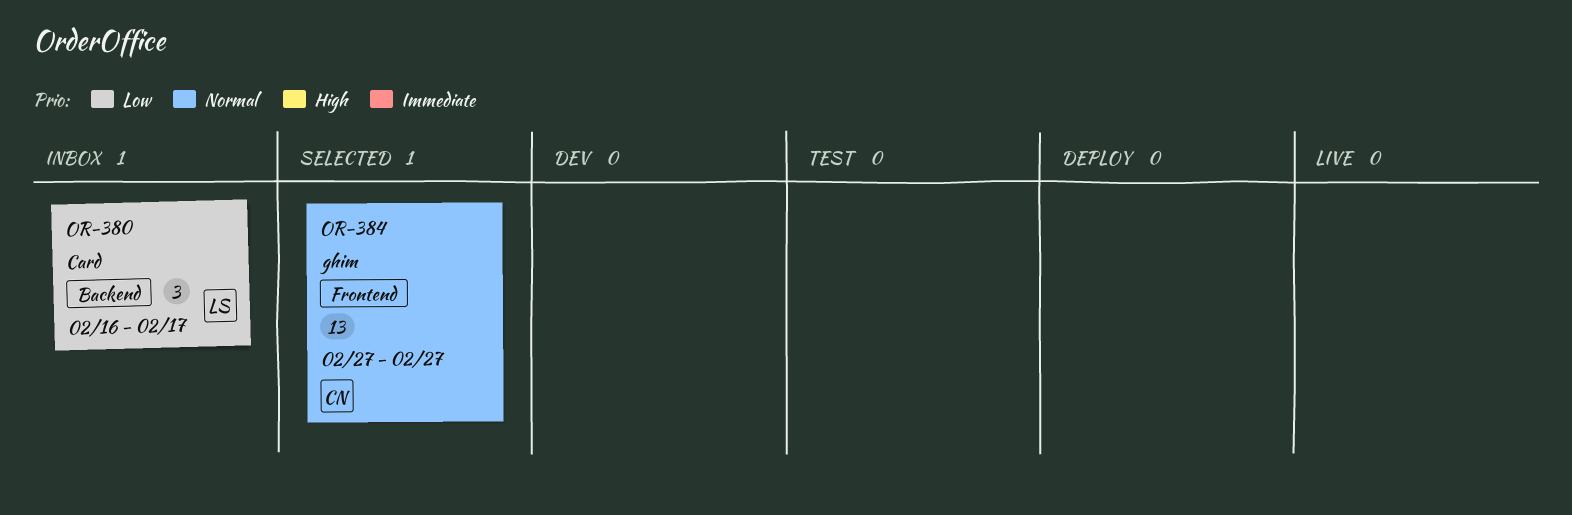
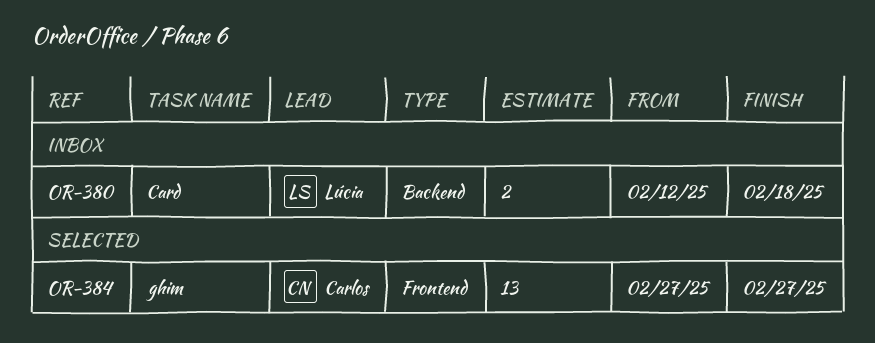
OR-380, estimate: 3 -> 2
OR-380, start: Feb 16 -> Feb 12
OR-380, due: Feb 17 -> Feb 18

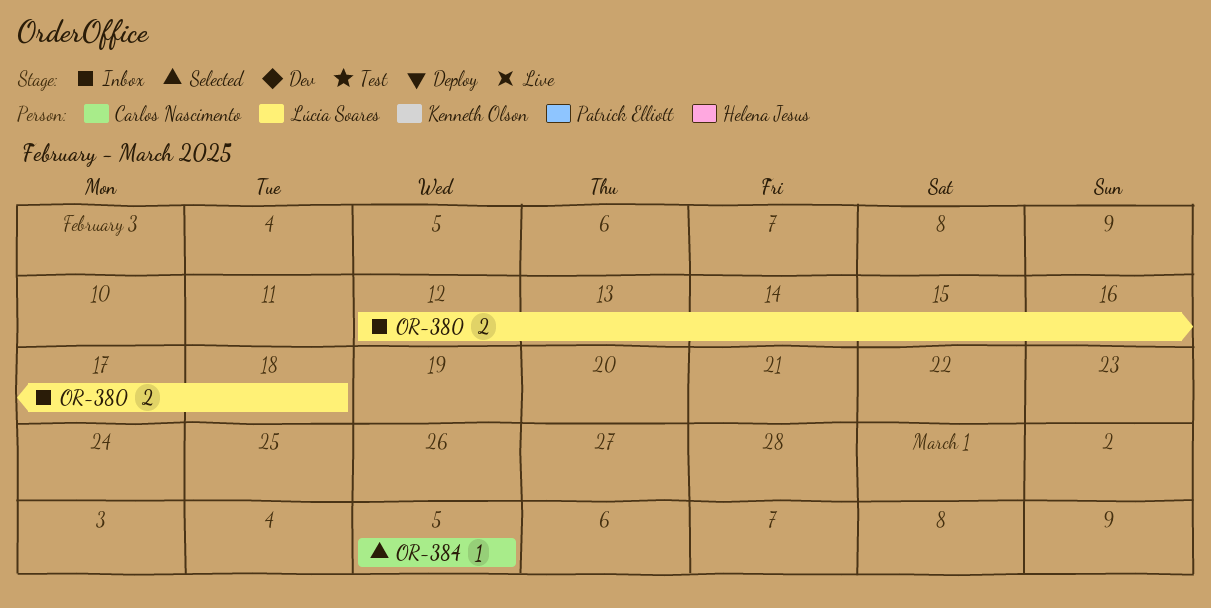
OR-384, estimate: 13 -> 1
OR-384, start: Feb 27 -> Mar 5
OR-384, due: Feb 27 -> Mar 5

